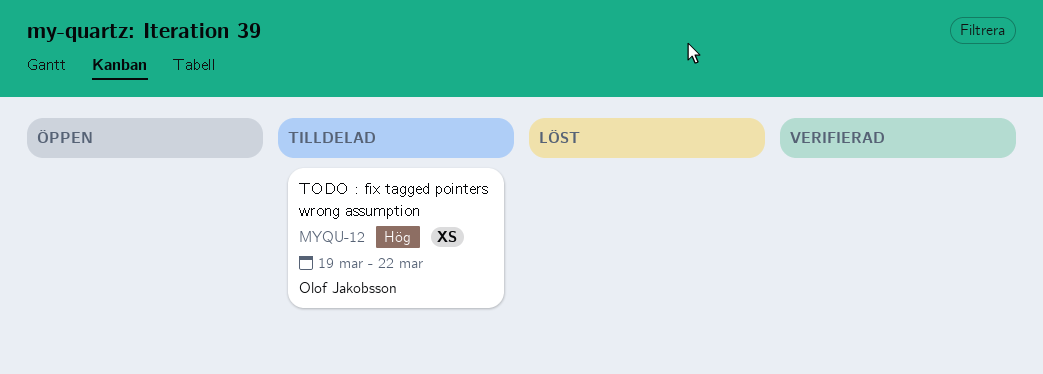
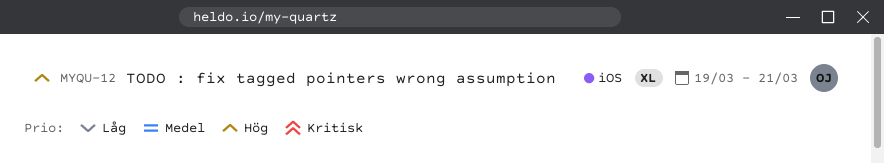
MYQU-12, estimate: XS -> XL
MYQU-12, due: Mar 22 -> Mar 21

